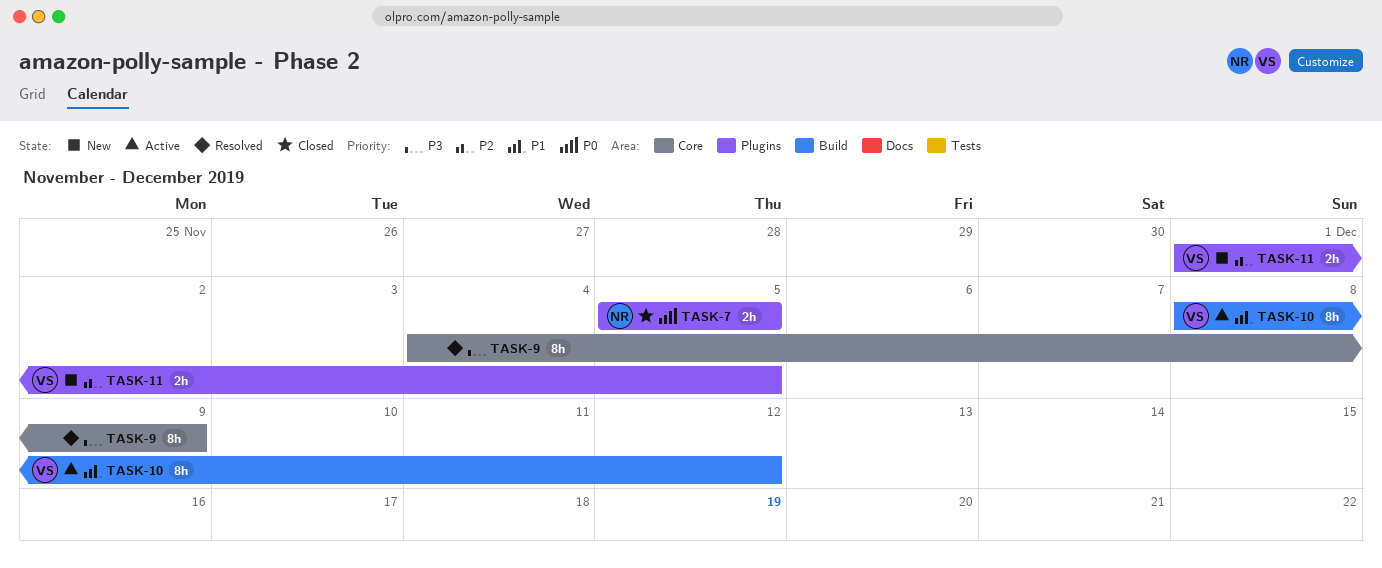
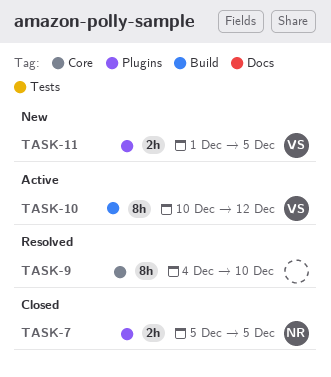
TASK-9, due: Dec 9 -> Dec 10
TASK-10, start: Dec 8 -> Dec 10

